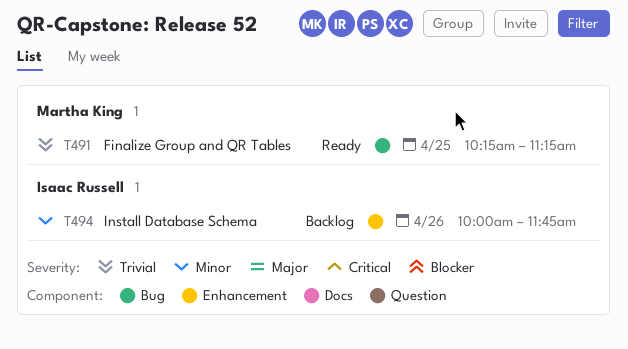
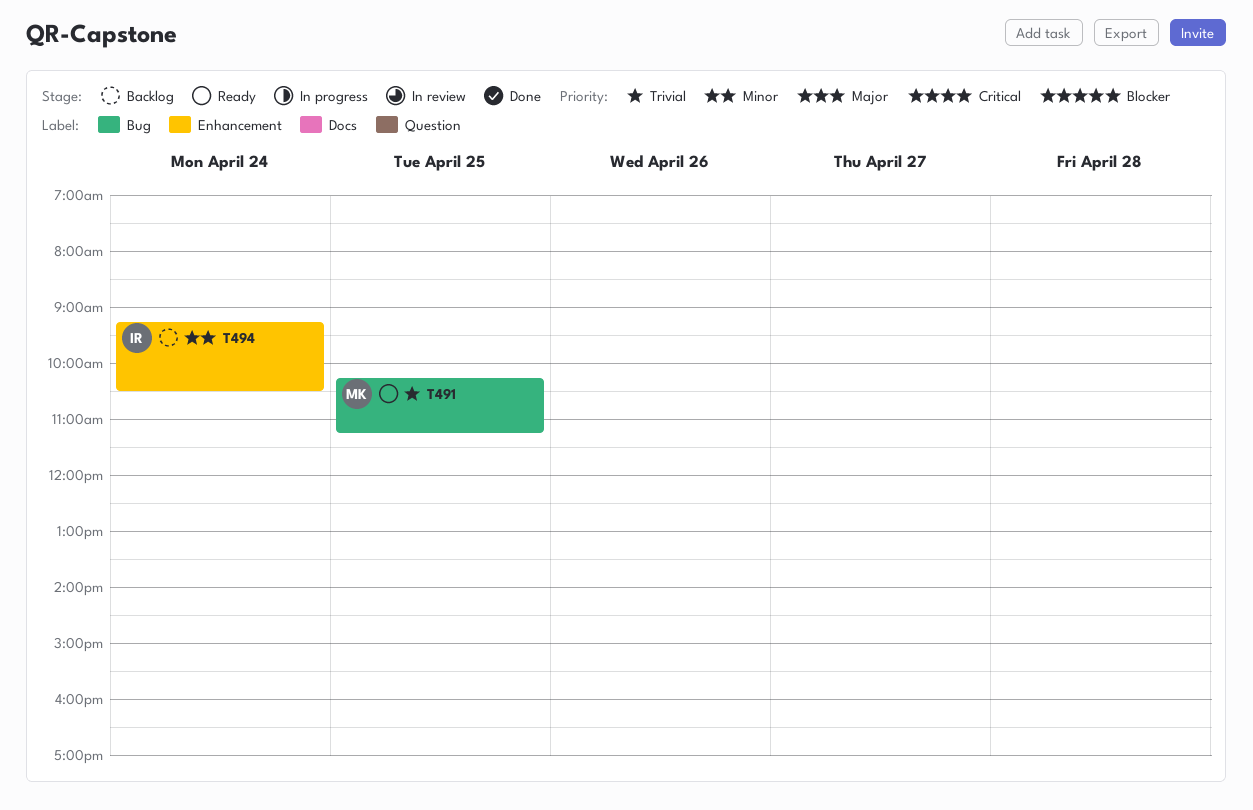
T494, day: Apr 26 -> Apr 24
T494, begins: 10:00 -> 09:15
T494, ends: 11:45 -> 10:30

